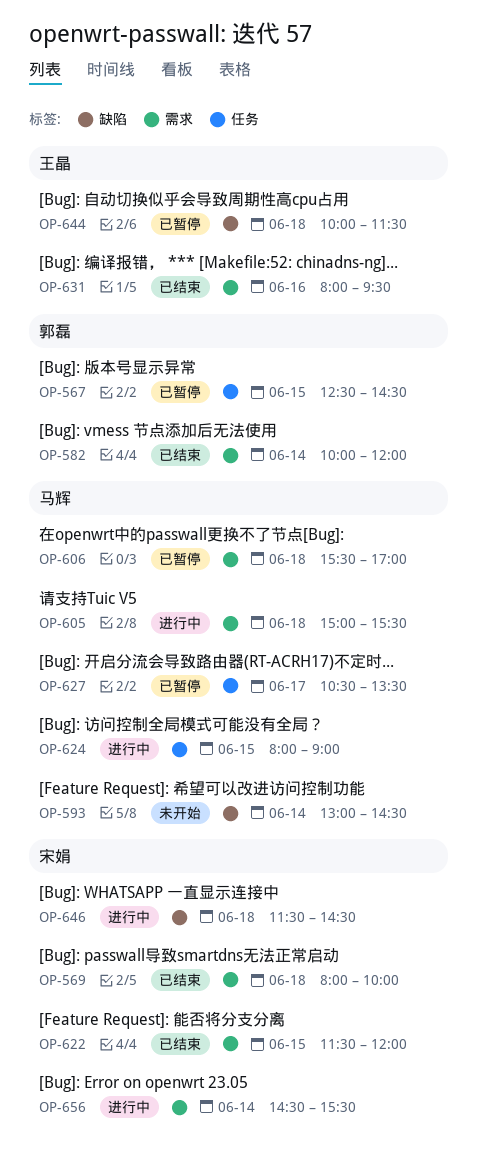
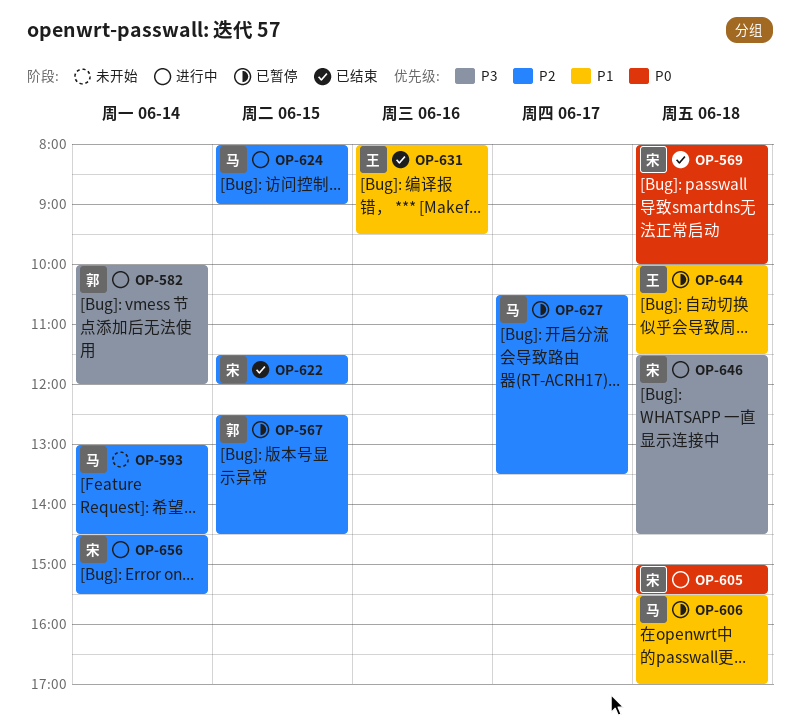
OP-582, status: 已结束 -> 进行中
OP-605, owner: 马辉 -> 宋娟

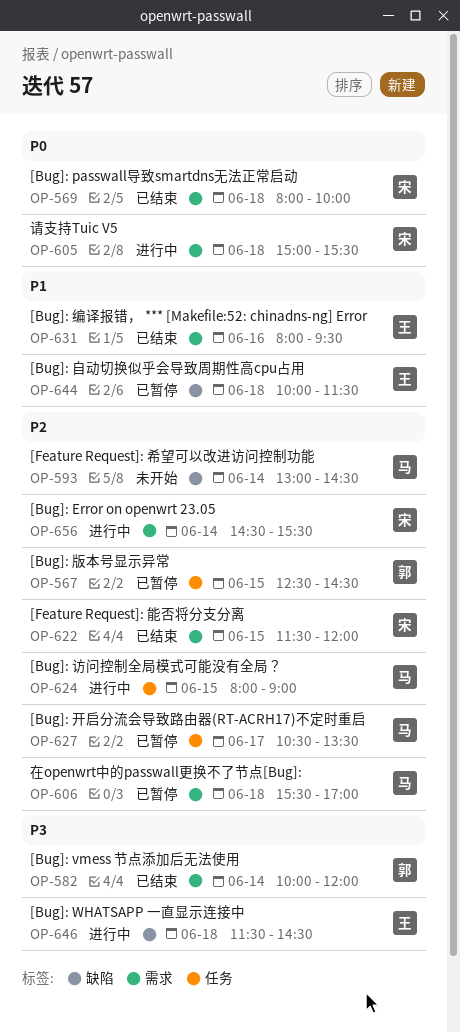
OP-582, status: 进行中 -> 已结束
OP-606, priority: P1 -> P2
OP-646, owner: 宋 -> 王

